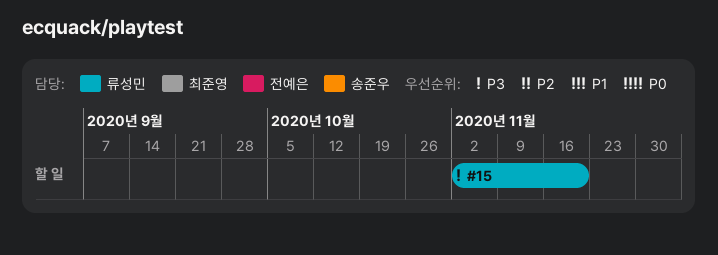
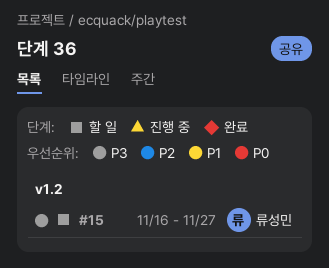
#15, start: Nov 2 -> Nov 16
#15, due: Nov 20 -> Nov 27

